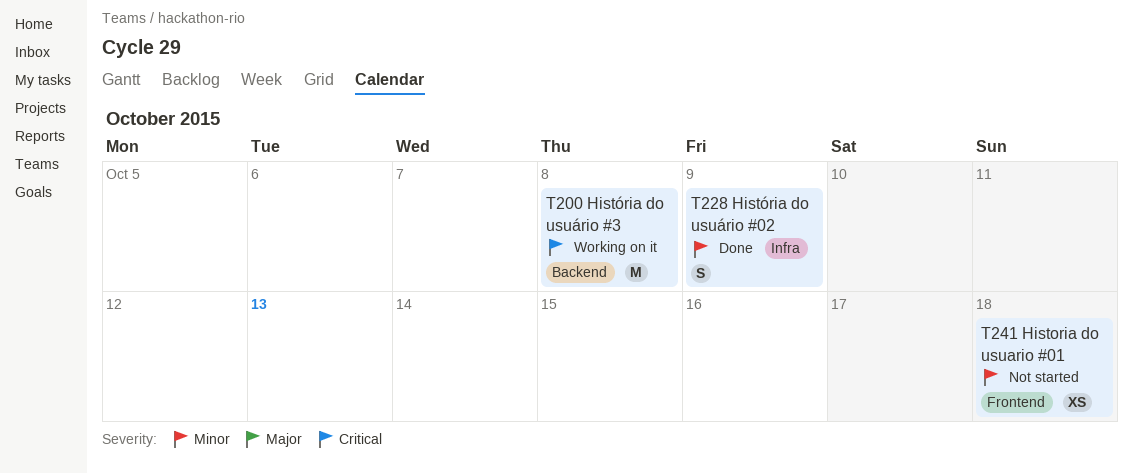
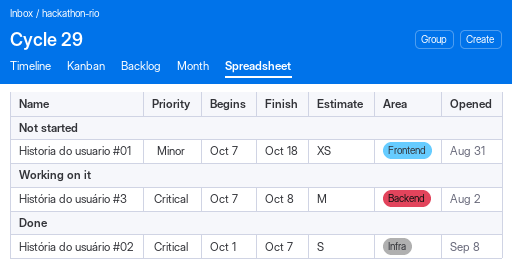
História do usuário #02, priority: Minor -> Critical
História do usuário #02, due: Oct 9 -> Oct 7

